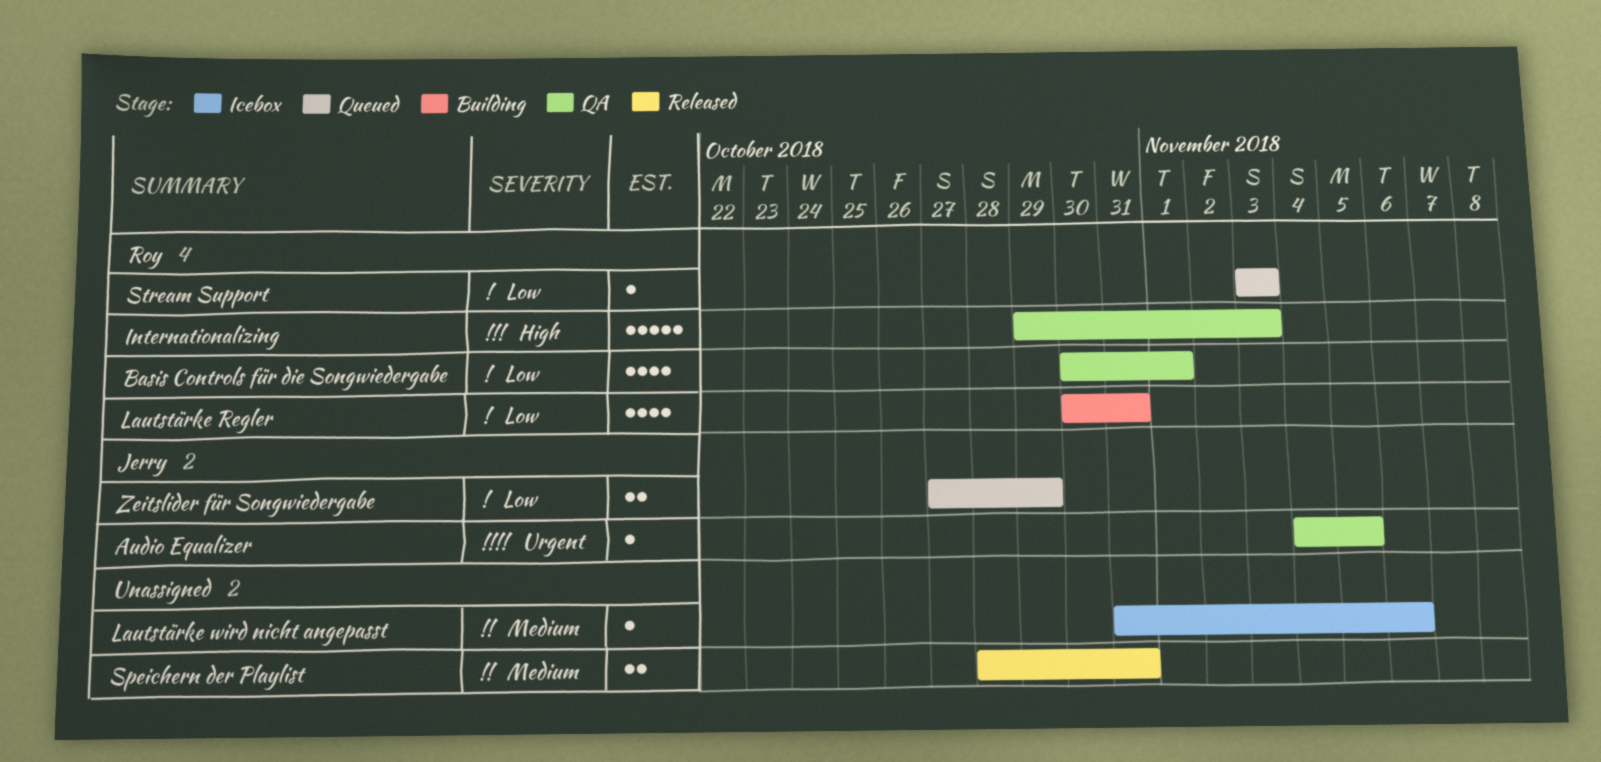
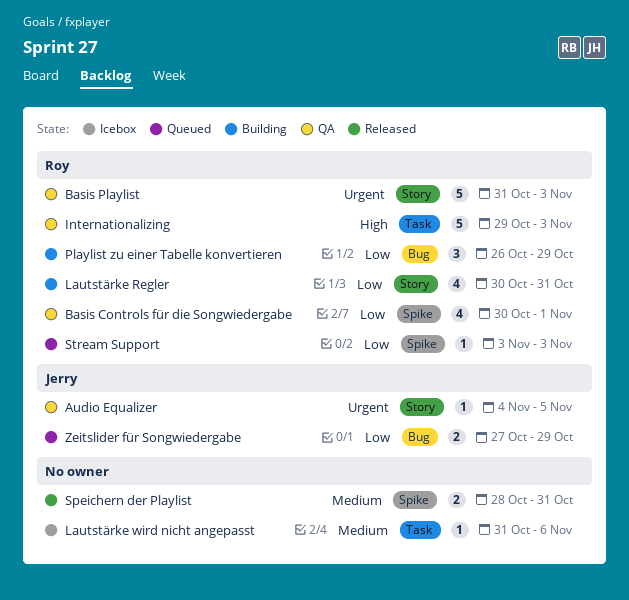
Basis Playlist: none -> present
Playlist zu einer Tabelle konvertieren: none -> present

